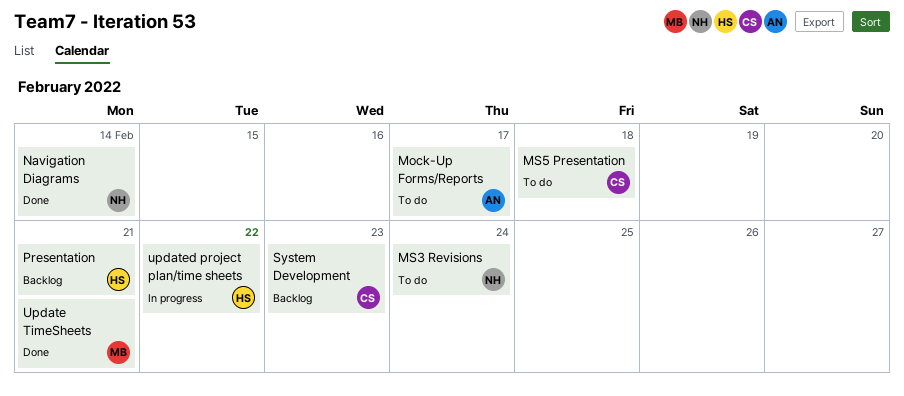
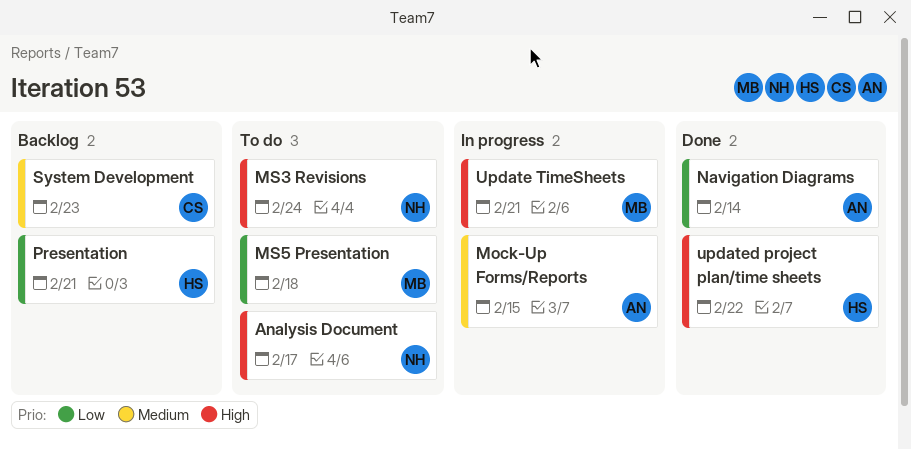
Analysis Document: none -> present
Mock-Up Forms/Reports, status: To do -> In progress
Mock-Up Forms/Reports, due: Feb 17 -> Feb 15
MS5 Presentation, owner: CS -> MB
Navigation Diagrams, owner: NH -> AN
Update TimeSheets, status: Done -> In progress
updated project plan/time sheets, status: In progress -> Done

